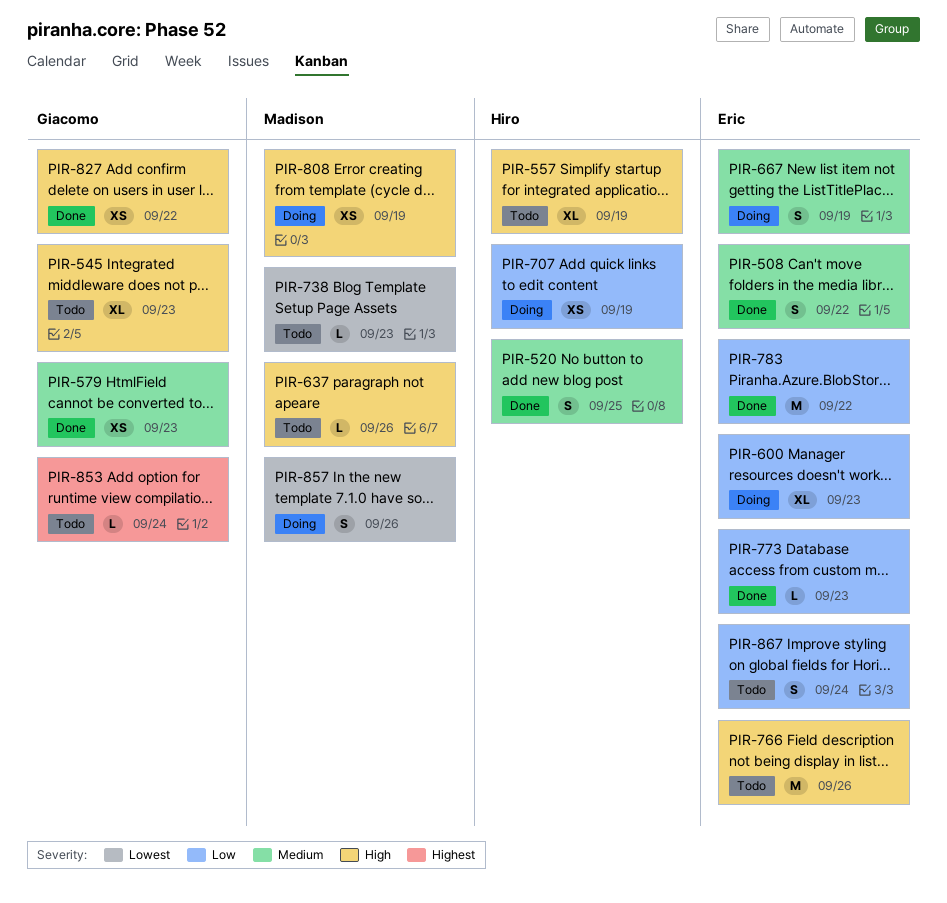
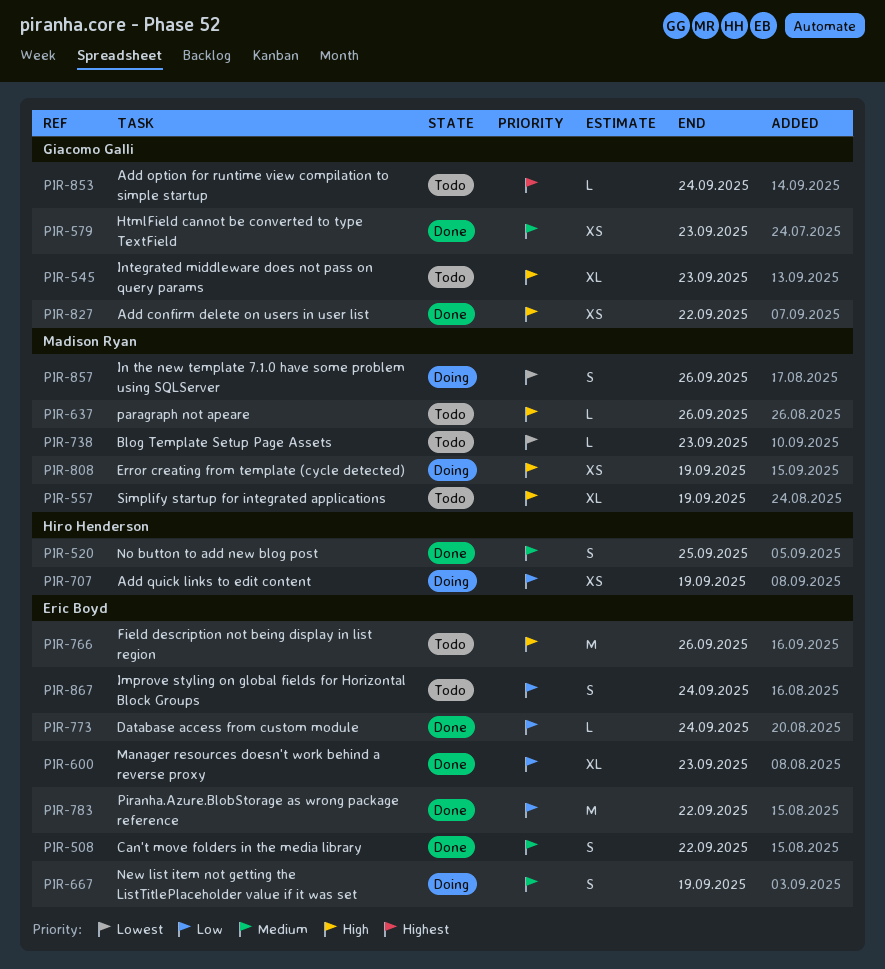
PIR-557, owner: Hiro Henderson -> Madison Ryan
PIR-600, status: Doing -> Done
PIR-773, due: Sep 23 -> Sep 24

